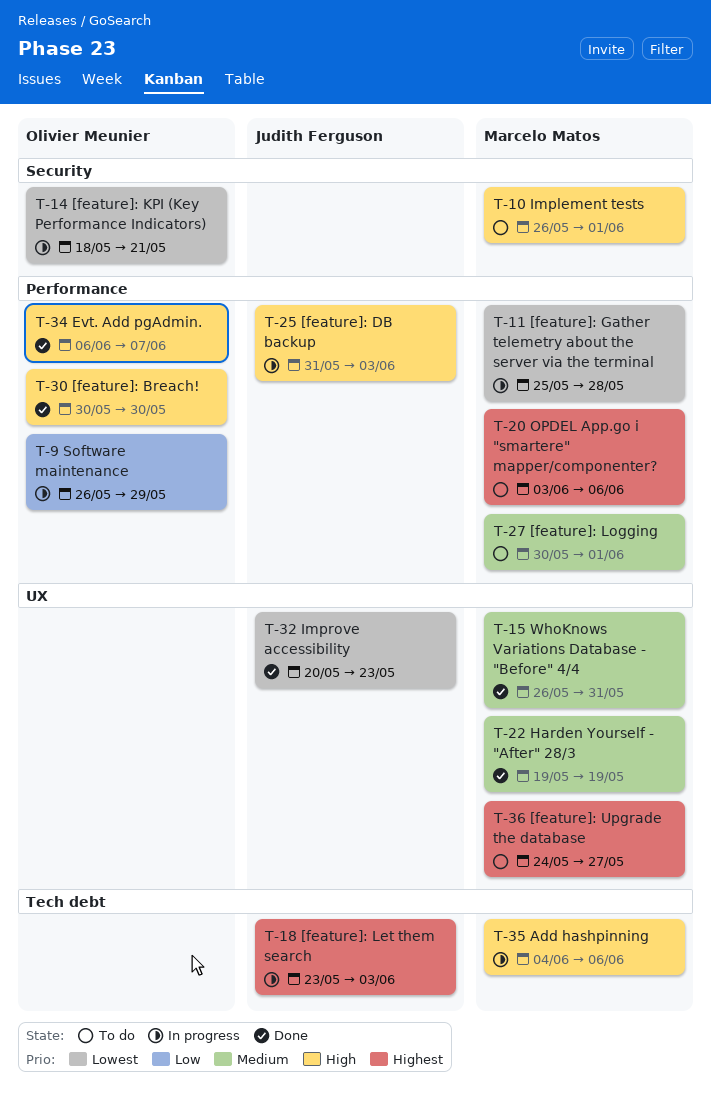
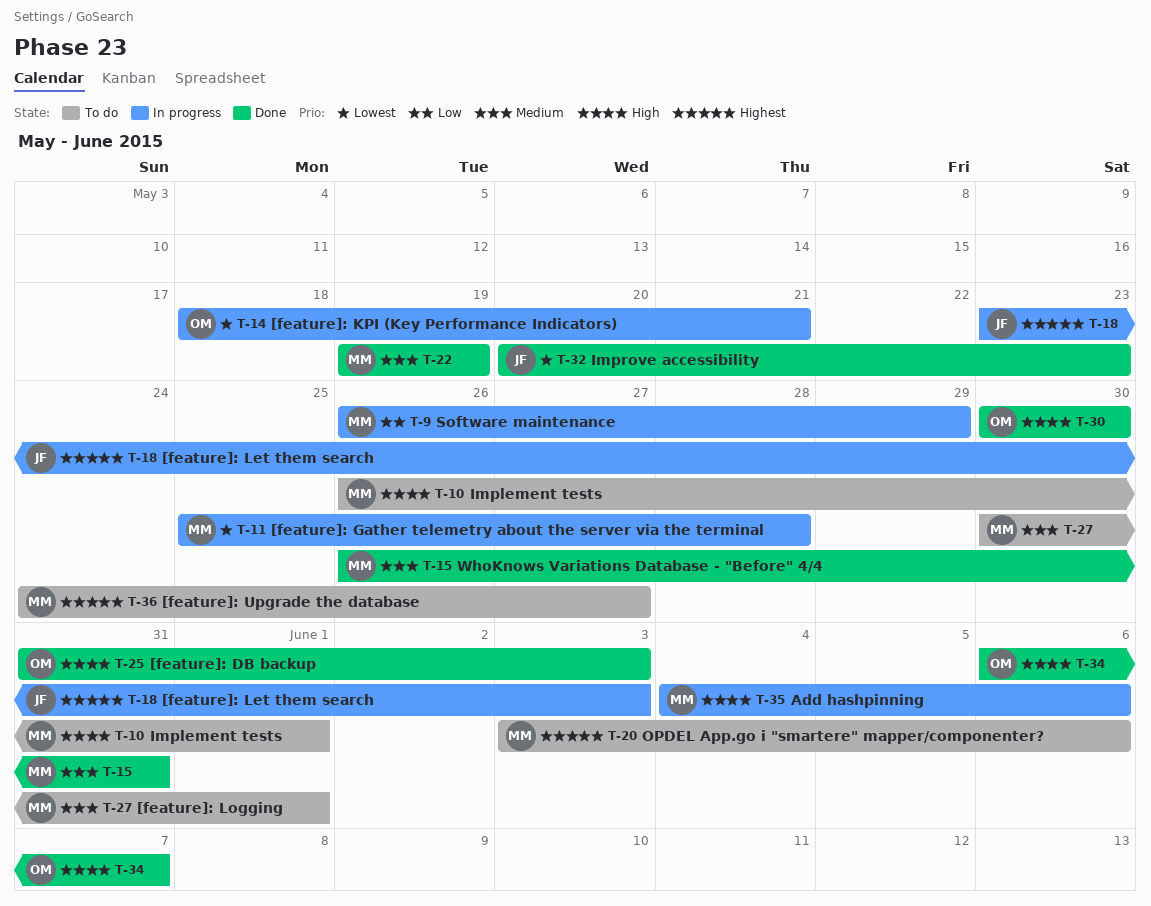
T-9, owner: Olivier Meunier -> Marcelo Matos
T-25, status: In progress -> Done
T-25, owner: Judith Ferguson -> Olivier Meunier

